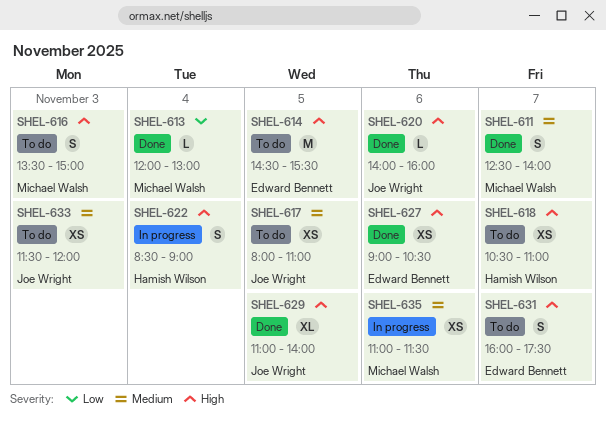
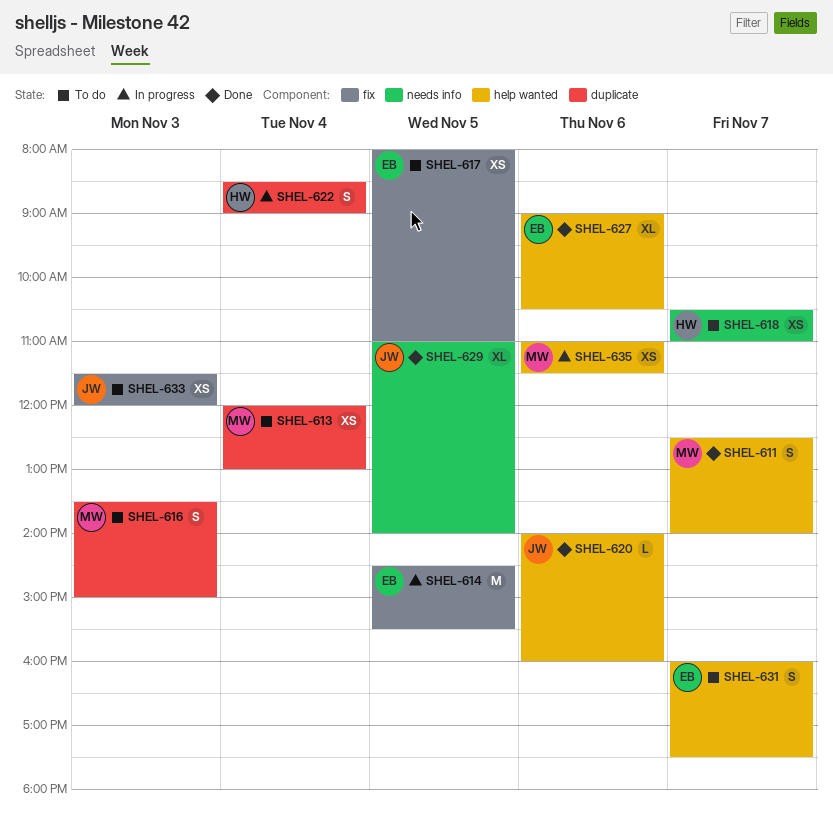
SHEL-613, status: Done -> To do
SHEL-613, estimate: L -> XS
SHEL-614, status: To do -> In progress
SHEL-617, owner: Joe Wright -> Edward Bennett
SHEL-627, estimate: XS -> XL

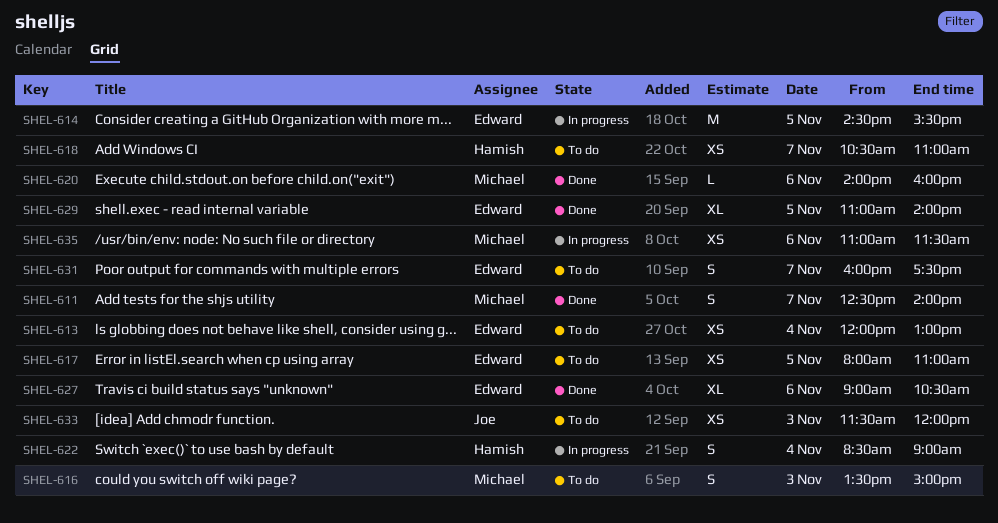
SHEL-613, owner: Michael -> Edward
SHEL-620, owner: Joe -> Michael
SHEL-629, owner: Joe -> Edward

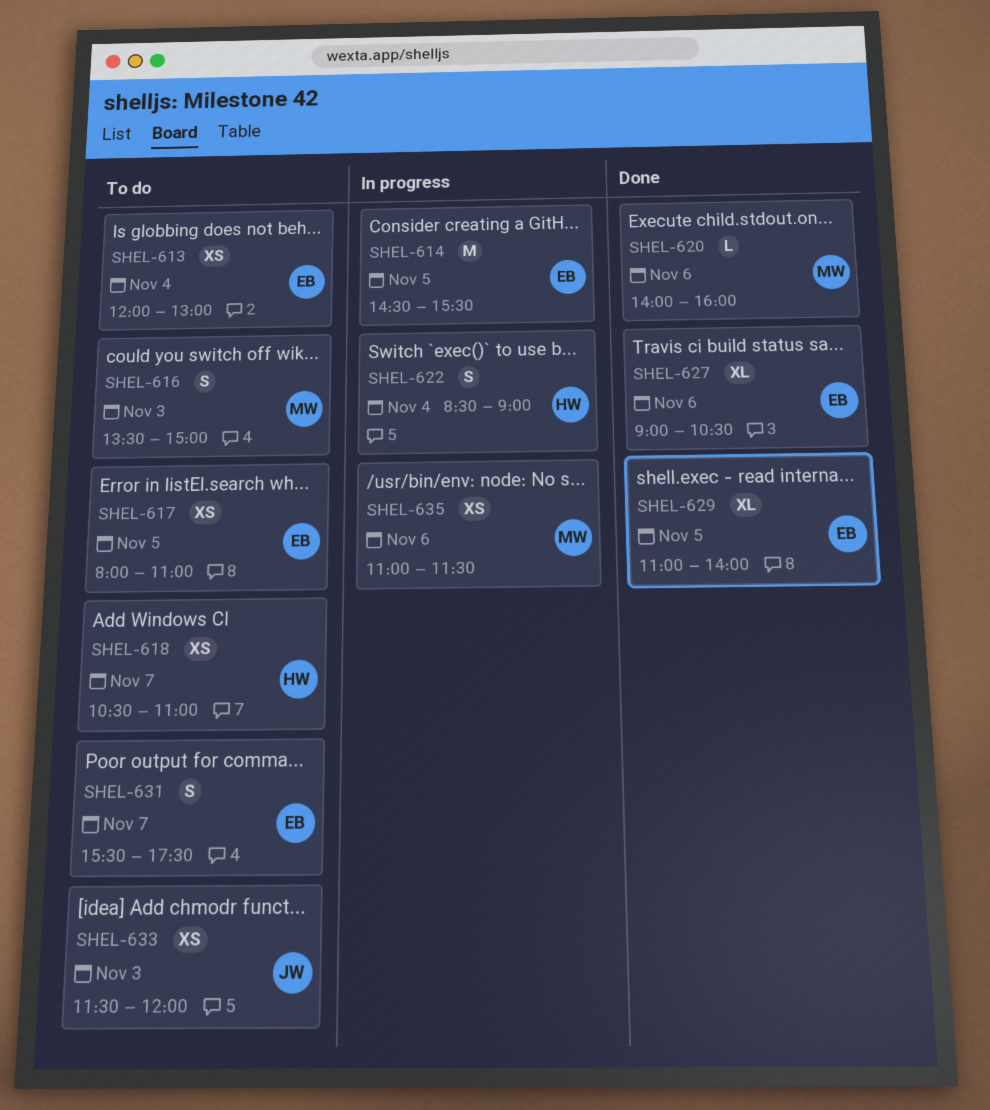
SHEL-611: present -> none
SHEL-631, begins: 16:00 -> 15:30

